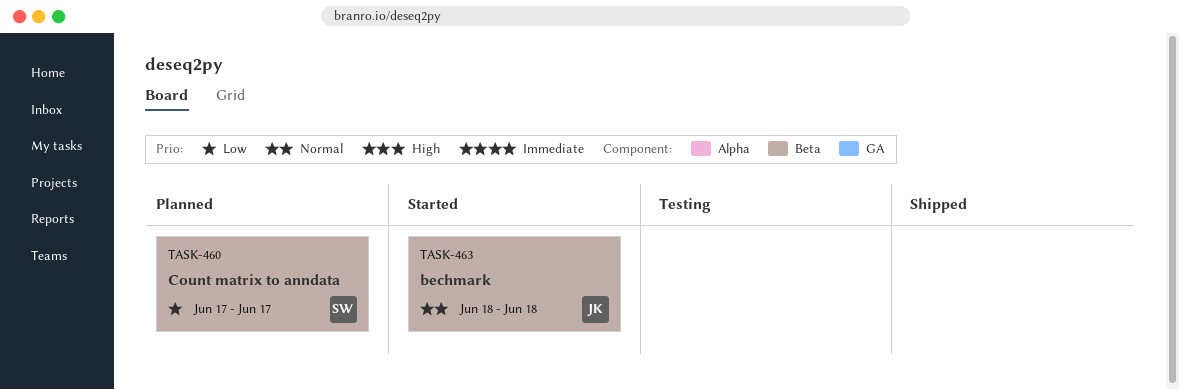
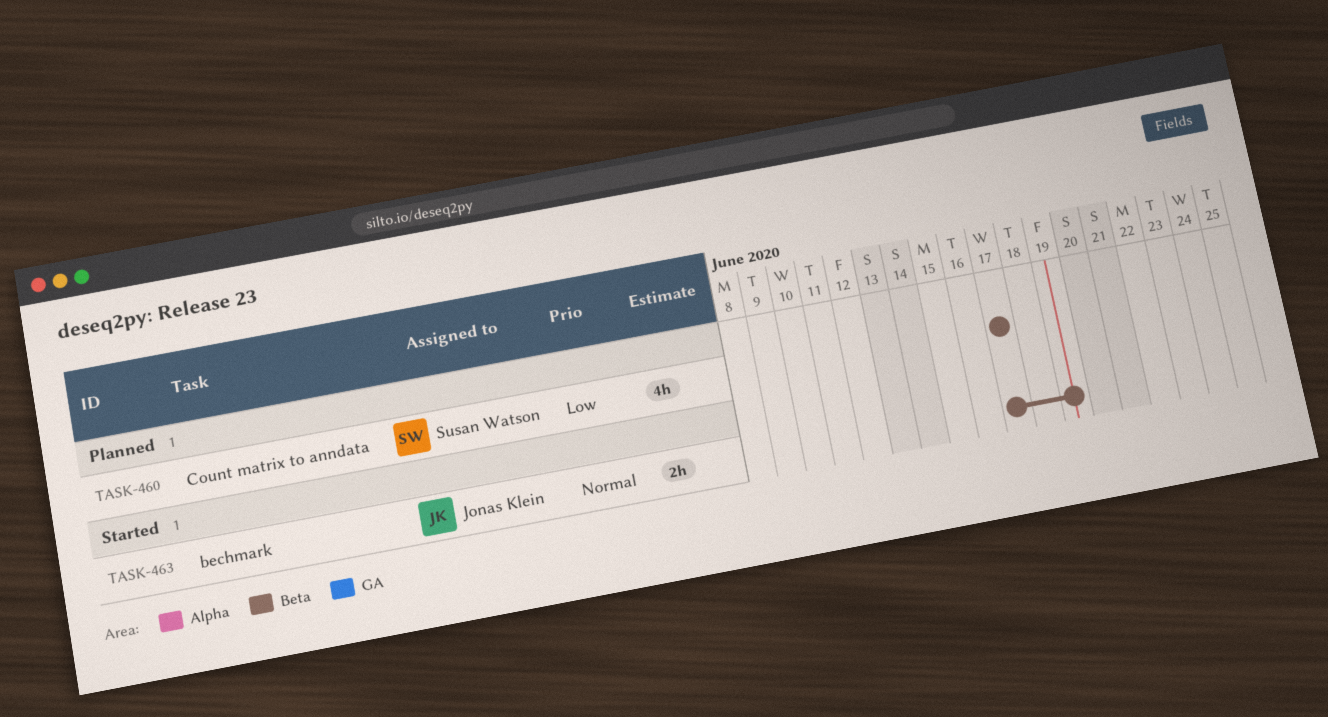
TASK-463, start: Jun 18 -> Jun 17
TASK-463, due: Jun 18 -> Jun 19

